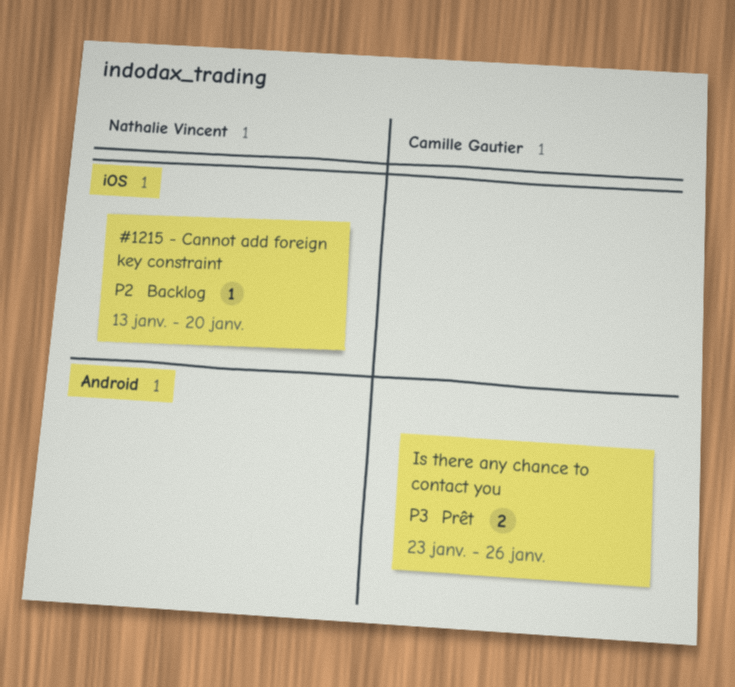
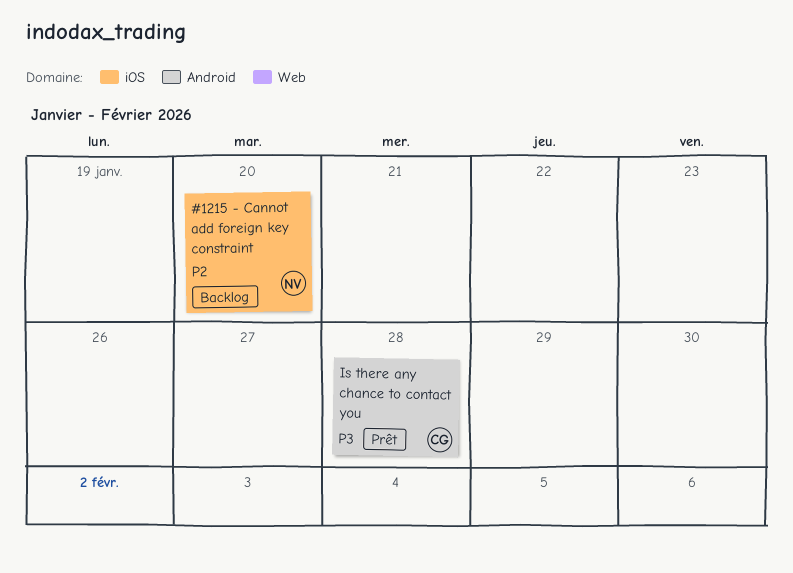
Is there any chance to contact you, due: Jan 26 -> Jan 28

